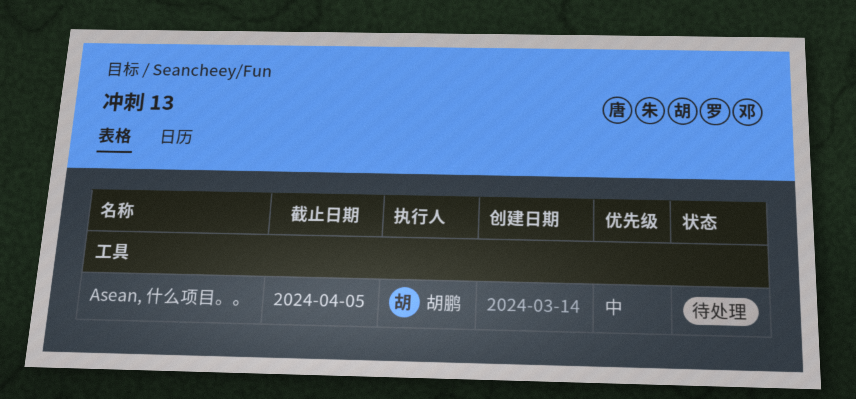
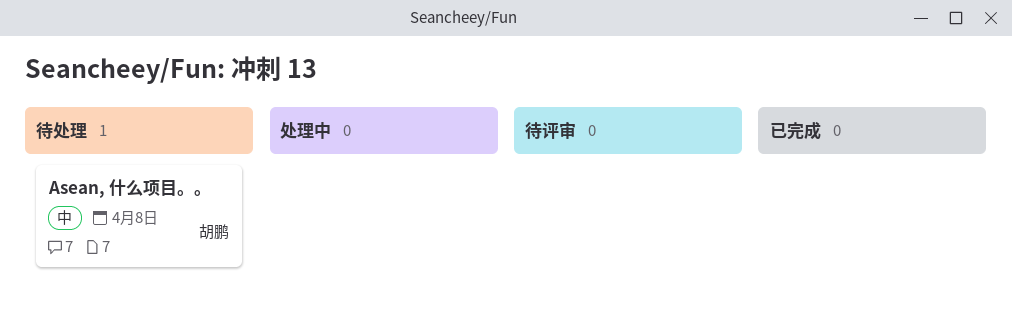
Asean, 什么项目。。, due: Apr 5 -> Apr 8

